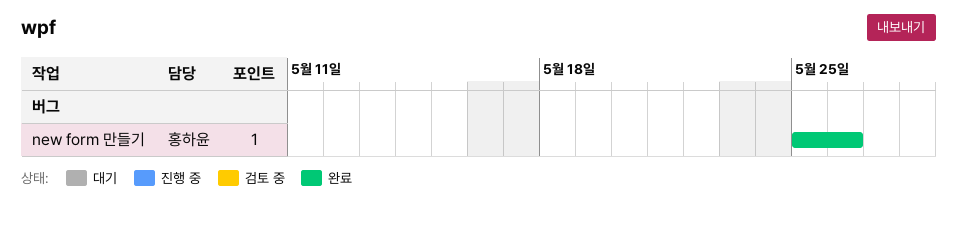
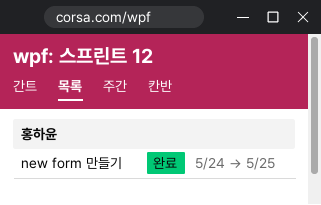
new form 만들기, start: May 25 -> May 24
new form 만들기, due: May 26 -> May 25

